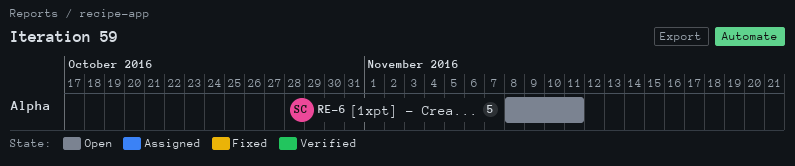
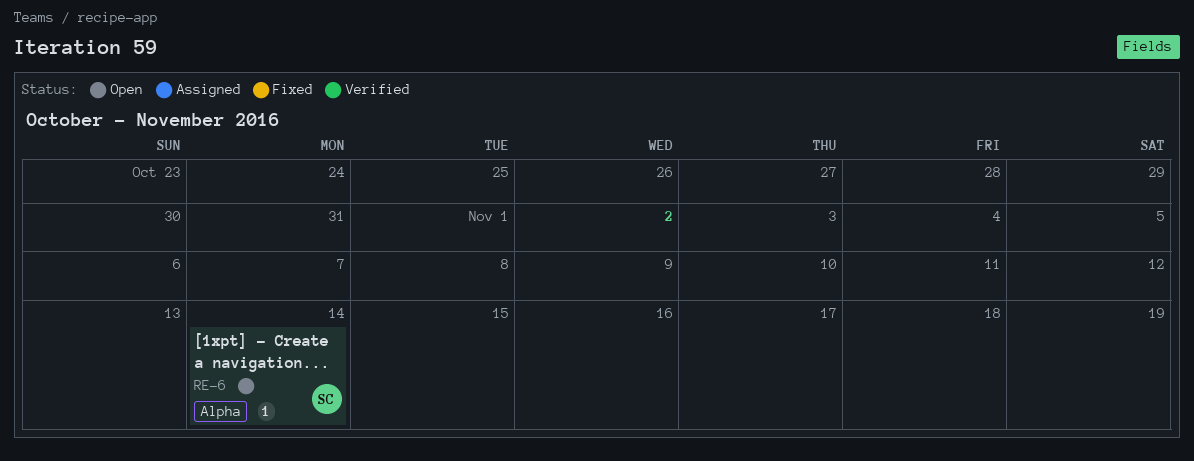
RE-6, estimate: 5 -> 1
RE-6, due: Nov 11 -> Nov 14

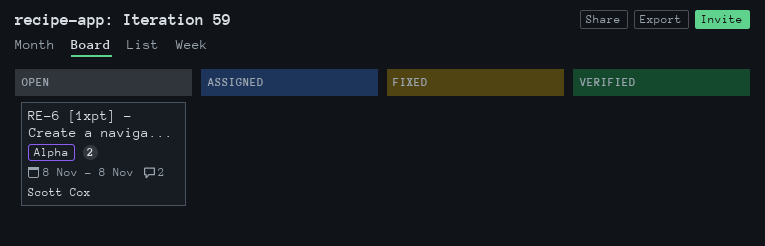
RE-6, estimate: 1 -> 2
RE-6, due: Nov 14 -> Nov 8

